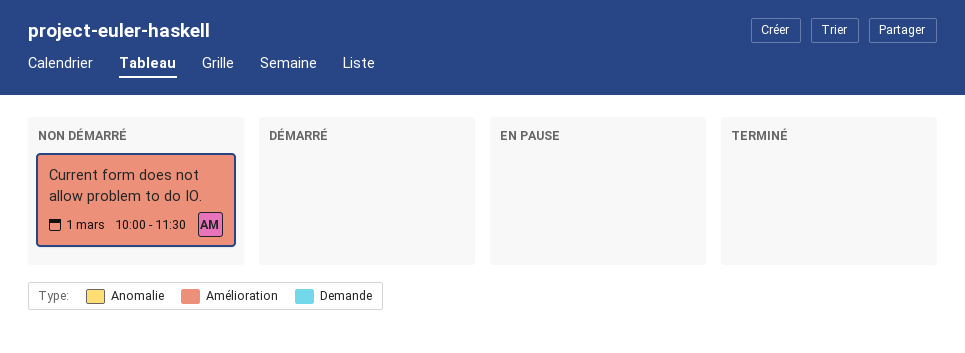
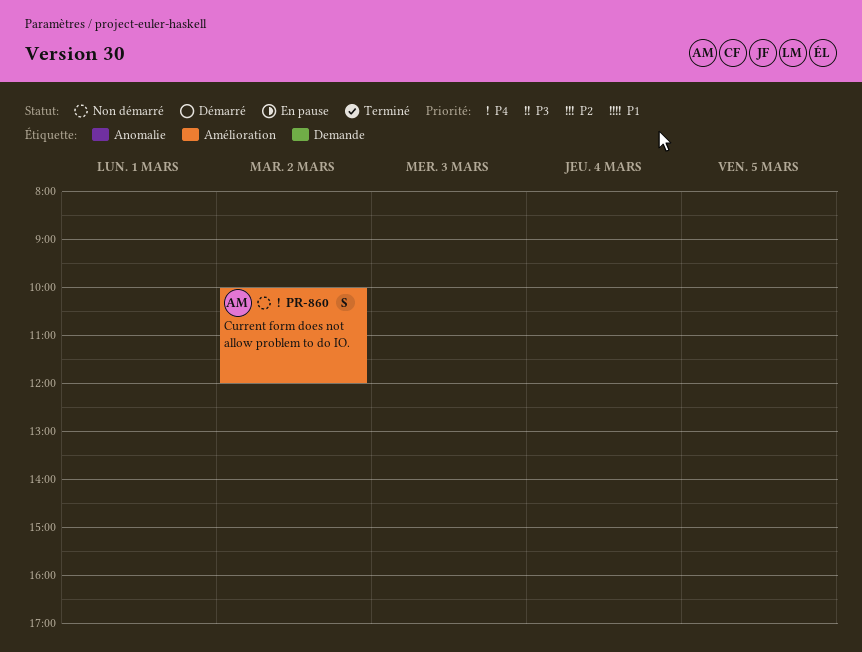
Current form does not allow problem to do IO., day: Mar 1 -> Mar 2
Current form does not allow problem to do IO., ends: 11:30 -> 12:00

